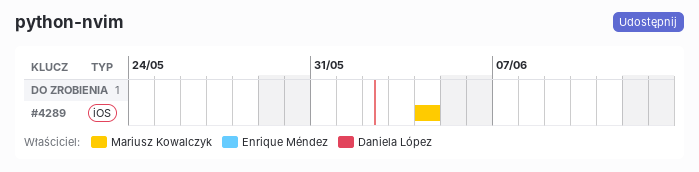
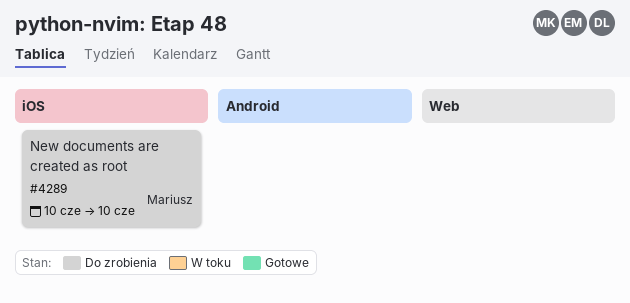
#4289, start: Jun 4 -> Jun 10
#4289, due: Jun 4 -> Jun 10

